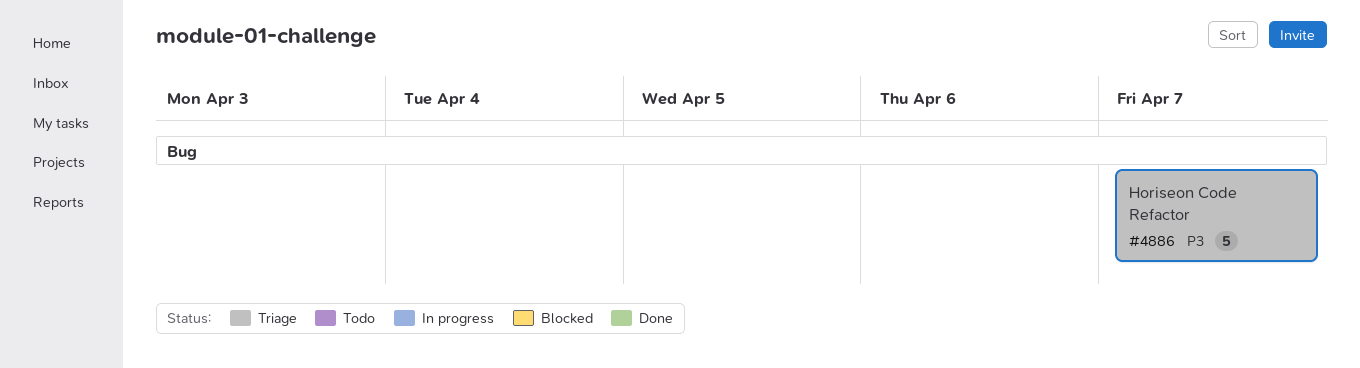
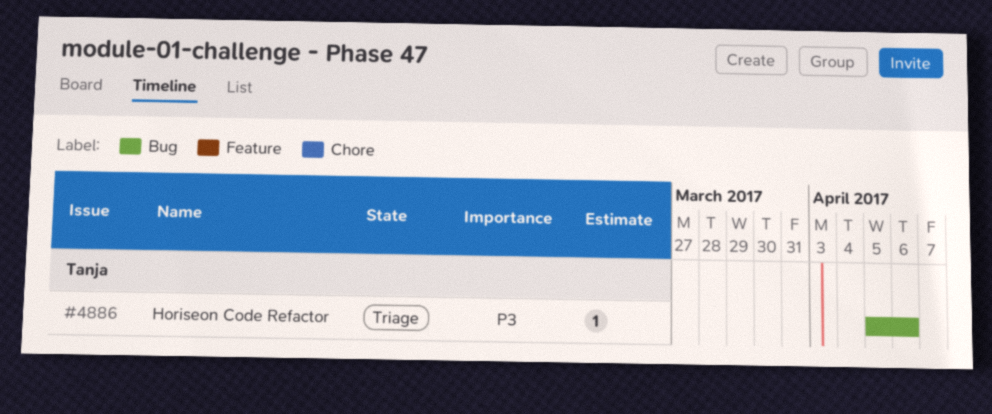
#4886, estimate: 5 -> 1
#4886, due: Apr 7 -> Apr 6

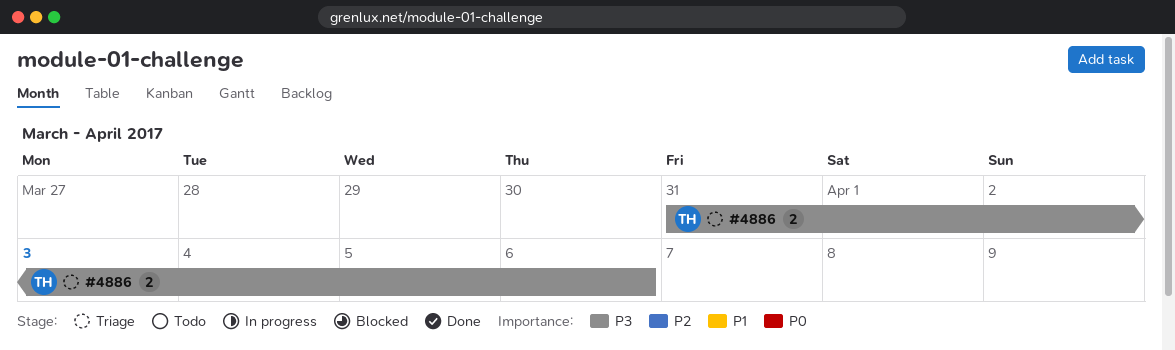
#4886, estimate: 1 -> 2
#4886, start: Apr 5 -> Mar 31

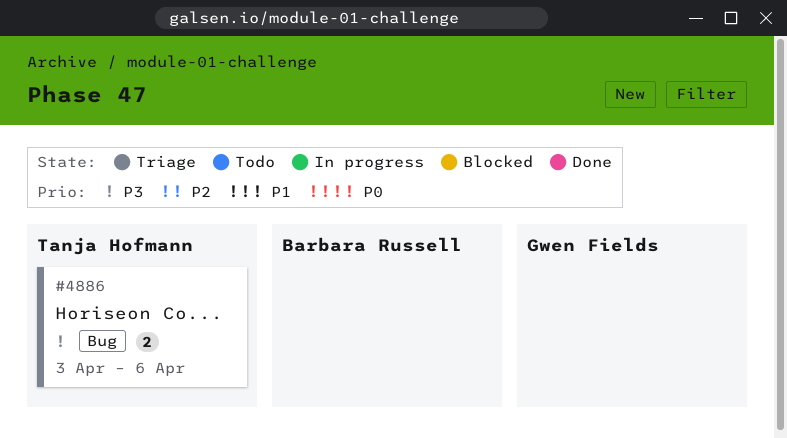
#4886, start: Mar 31 -> Apr 3

